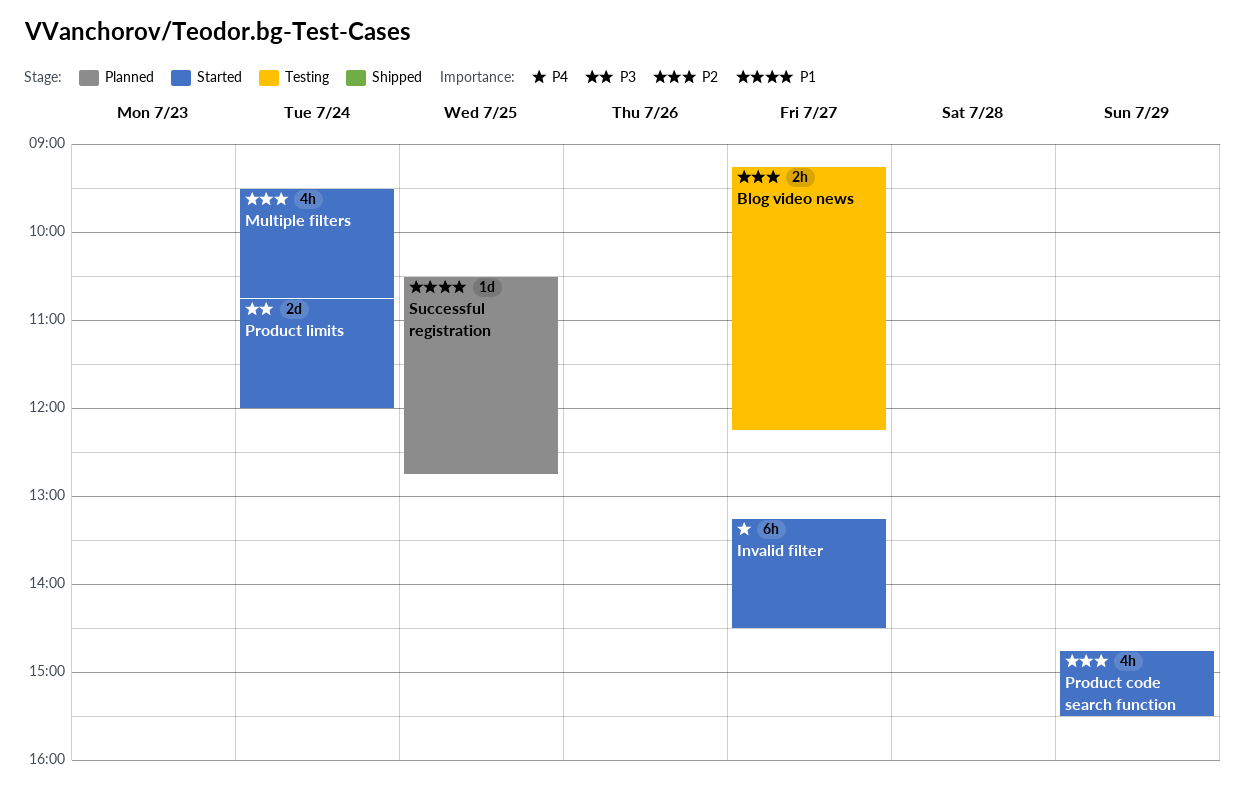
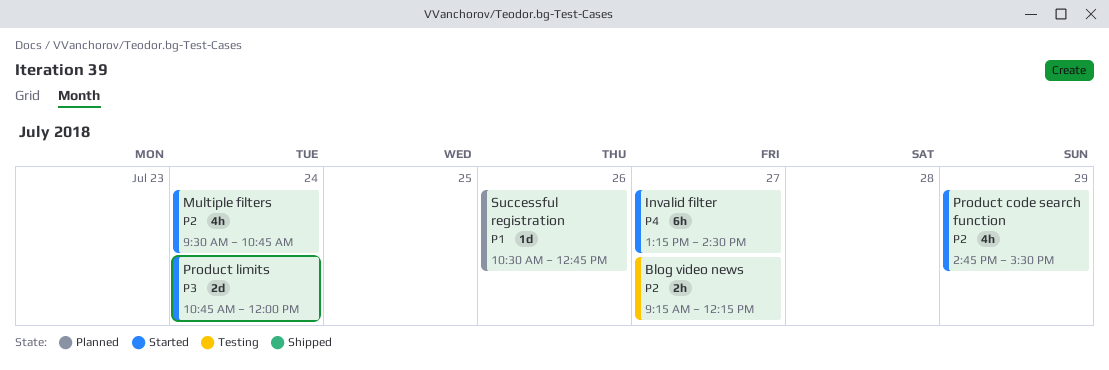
Successful registration, day: Jul 25 -> Jul 26

